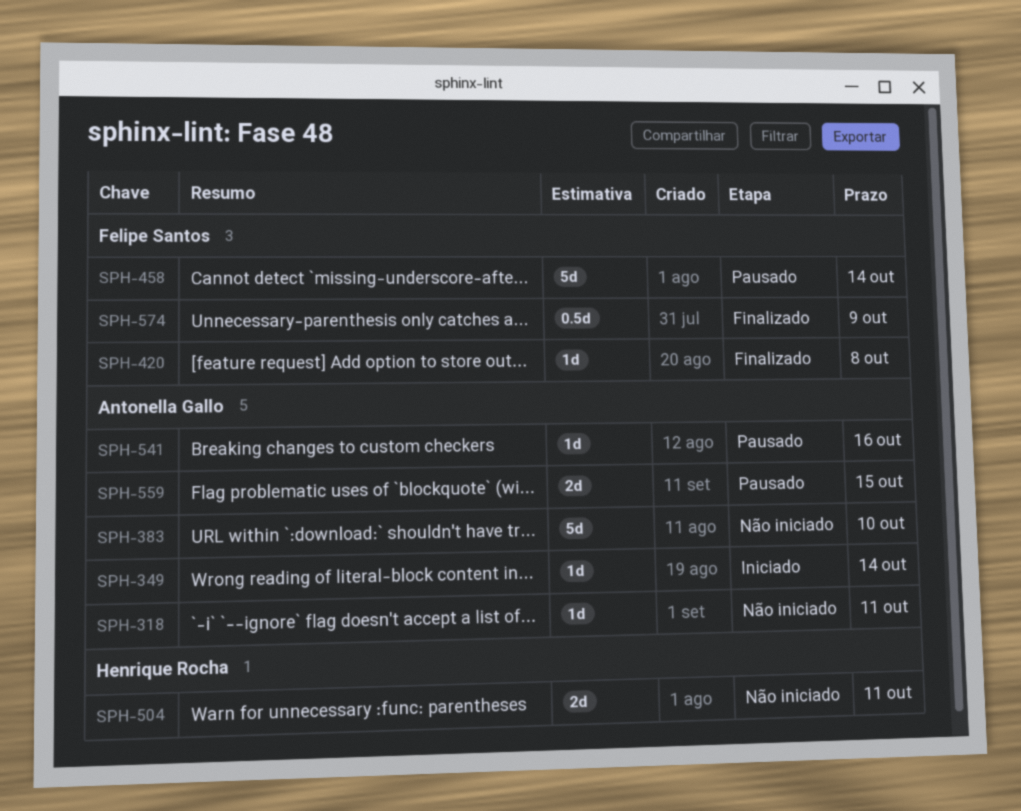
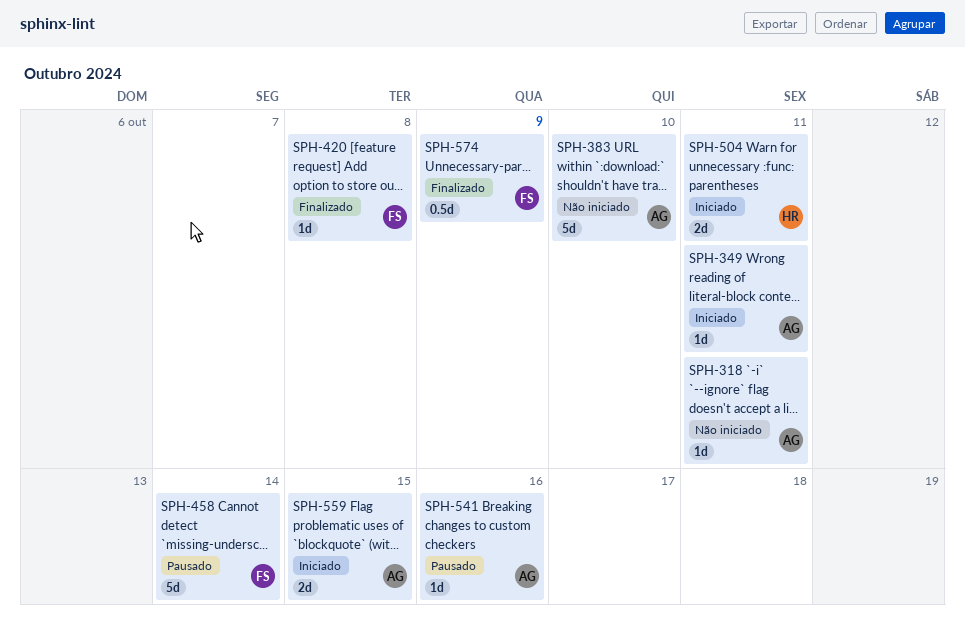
SPH-349, due: Oct 14 -> Oct 11
SPH-504, status: Não iniciado -> Iniciado
SPH-559, status: Pausado -> Iniciado

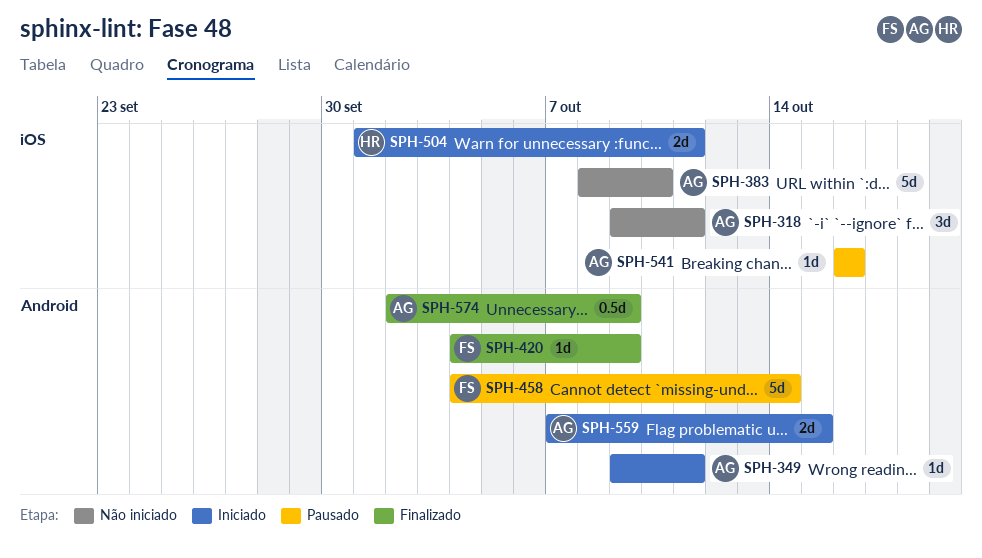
SPH-318, estimate: 1d -> 3d
SPH-420, due: Oct 8 -> Oct 9
SPH-574, owner: FS -> AG

